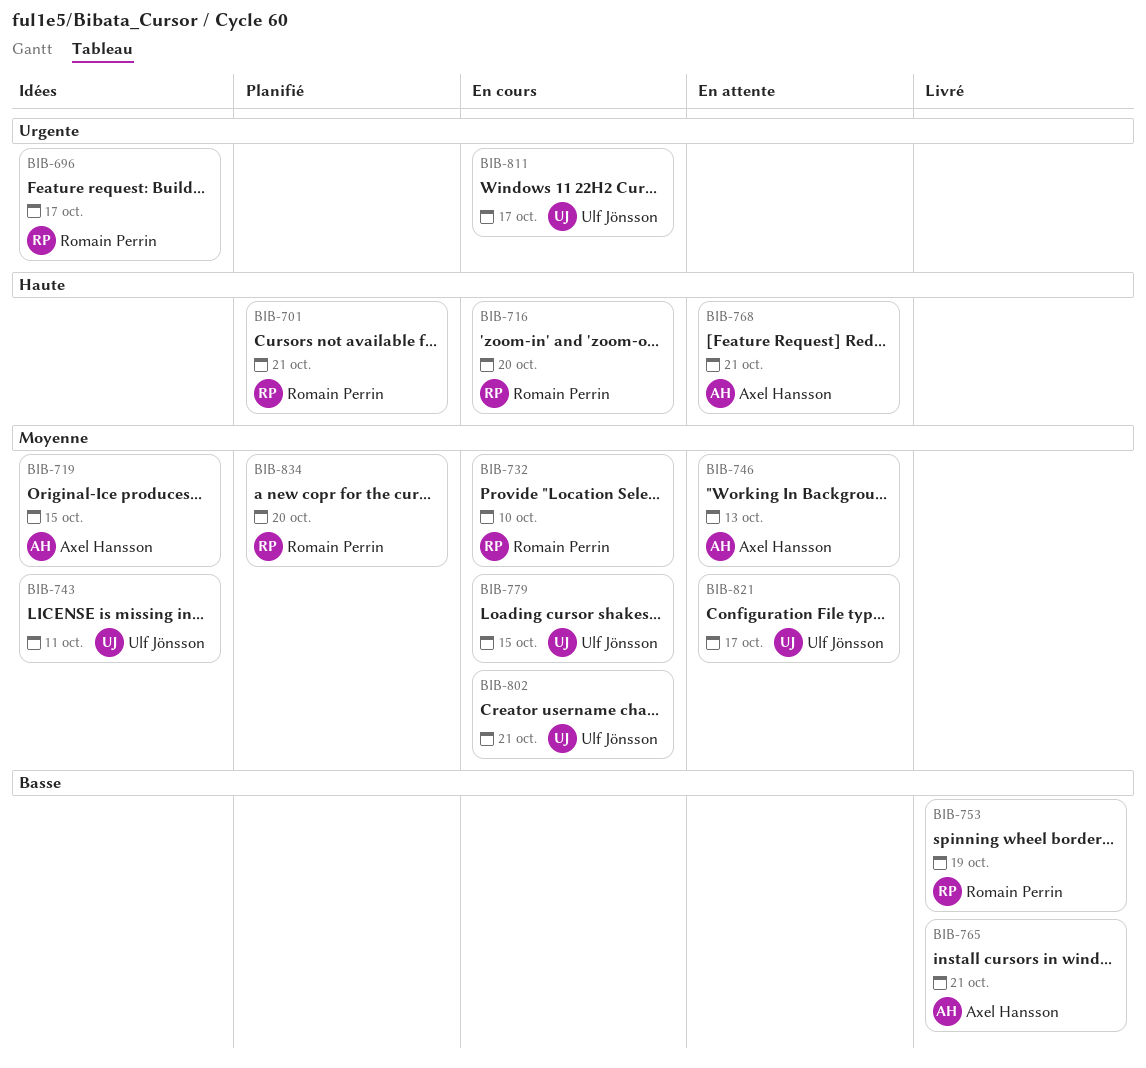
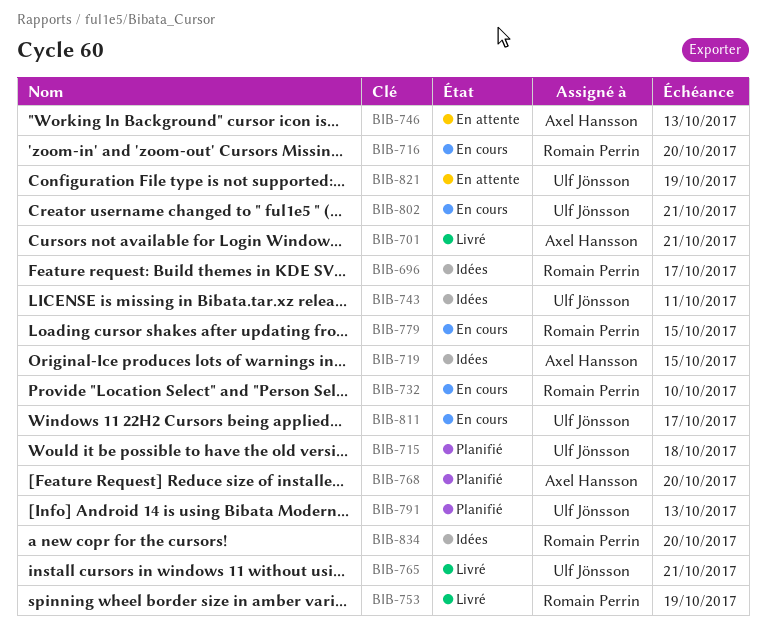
BIB-701, status: Planifié -> Livré
BIB-701, owner: Romain Perrin -> Axel Hansson
BIB-715: none -> present
BIB-765, owner: Axel Hansson -> Ulf Jönsson
BIB-768, status: En attente -> Planifié
BIB-768, due: Oct 21 -> Oct 20
BIB-779, owner: Ulf Jönsson -> Romain Perrin
BIB-791: none -> present
BIB-821, due: Oct 17 -> Oct 19
BIB-834, status: Planifié -> Idées

